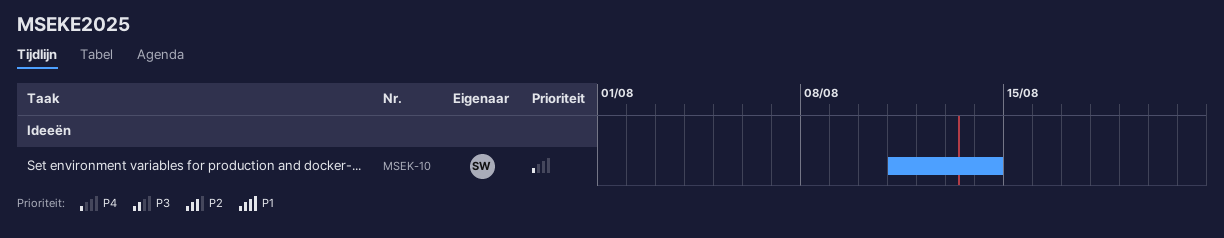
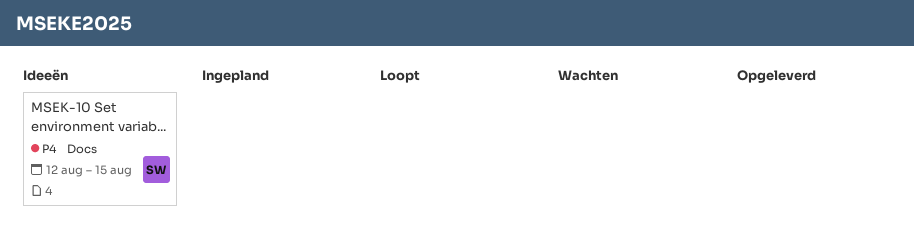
MSEK-10, start: Aug 11 -> Aug 12
MSEK-10, due: Aug 14 -> Aug 15

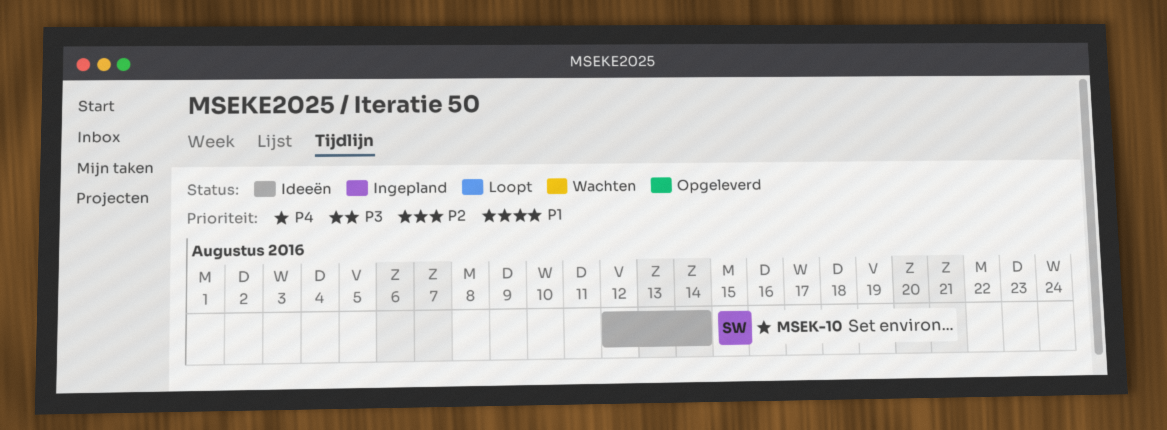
MSEK-10, due: Aug 15 -> Aug 14

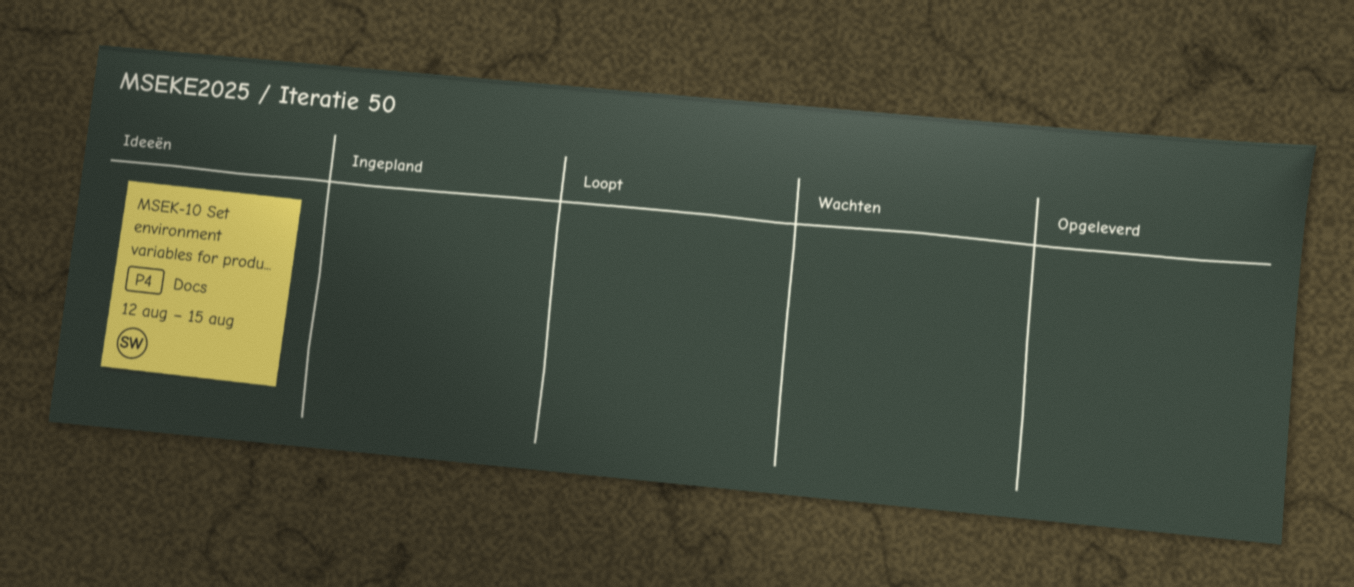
MSEK-10, due: Aug 14 -> Aug 15

